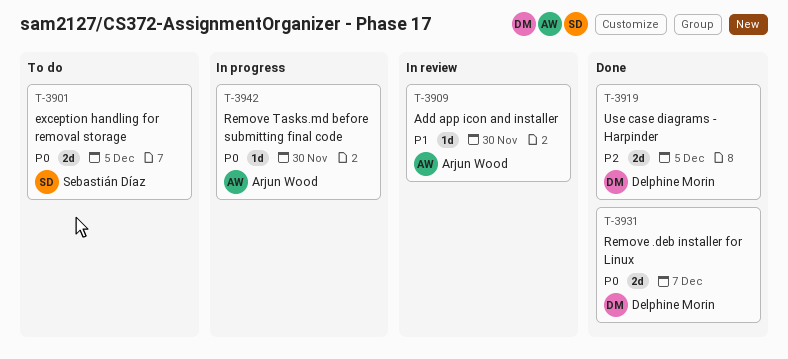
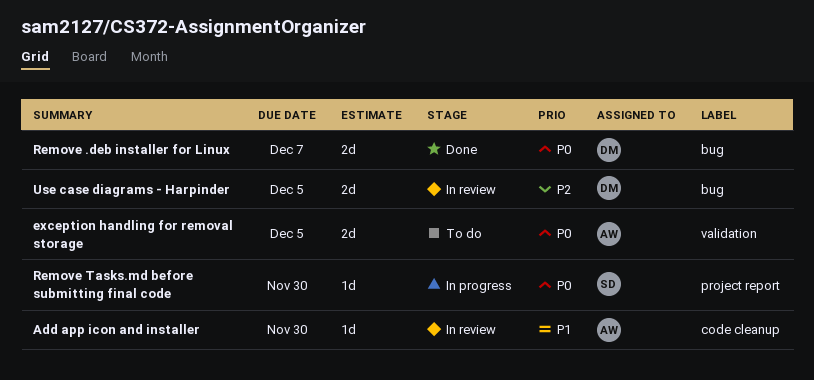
exception handling for removal storage, owner: Sebastián Díaz -> Arjun Wood
Remove Tasks.md before submitting final code, owner: Arjun Wood -> Sebastián Díaz
Use case diagrams - Harpinder, status: Done -> In review

